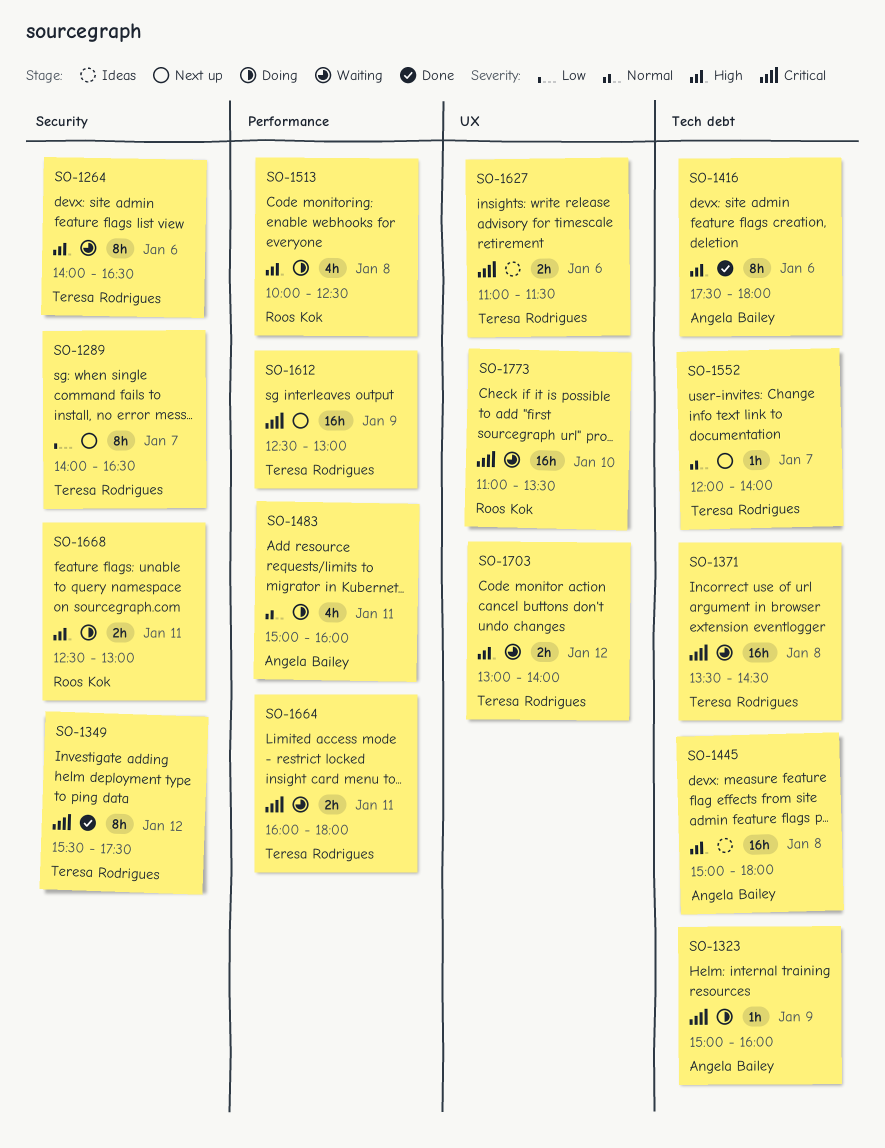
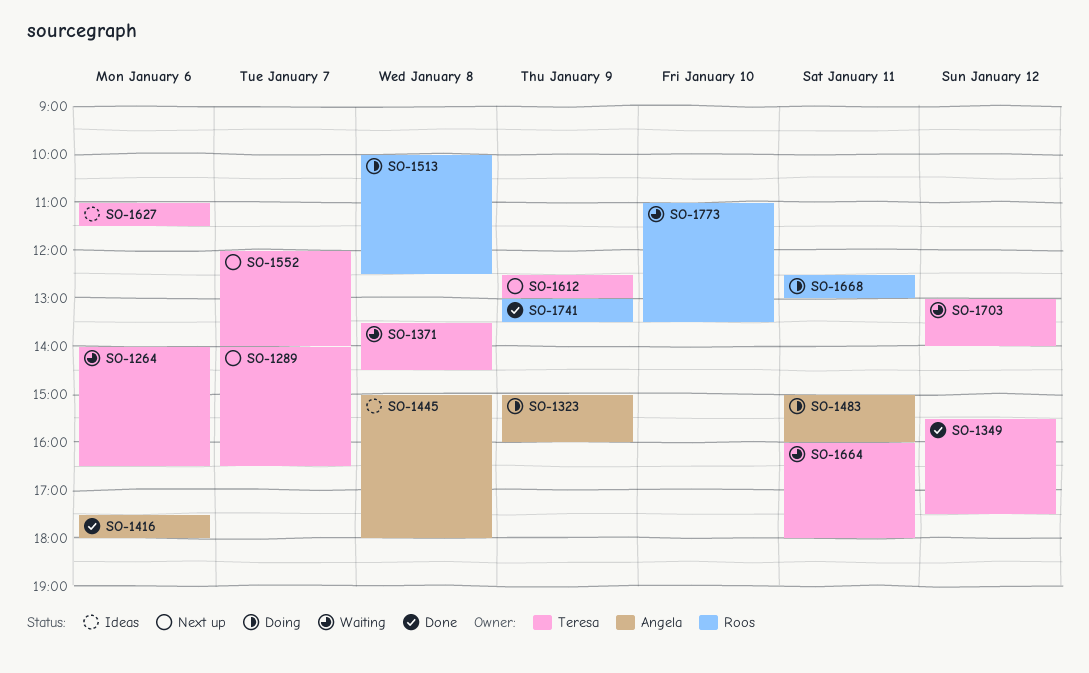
SO-1741: none -> present

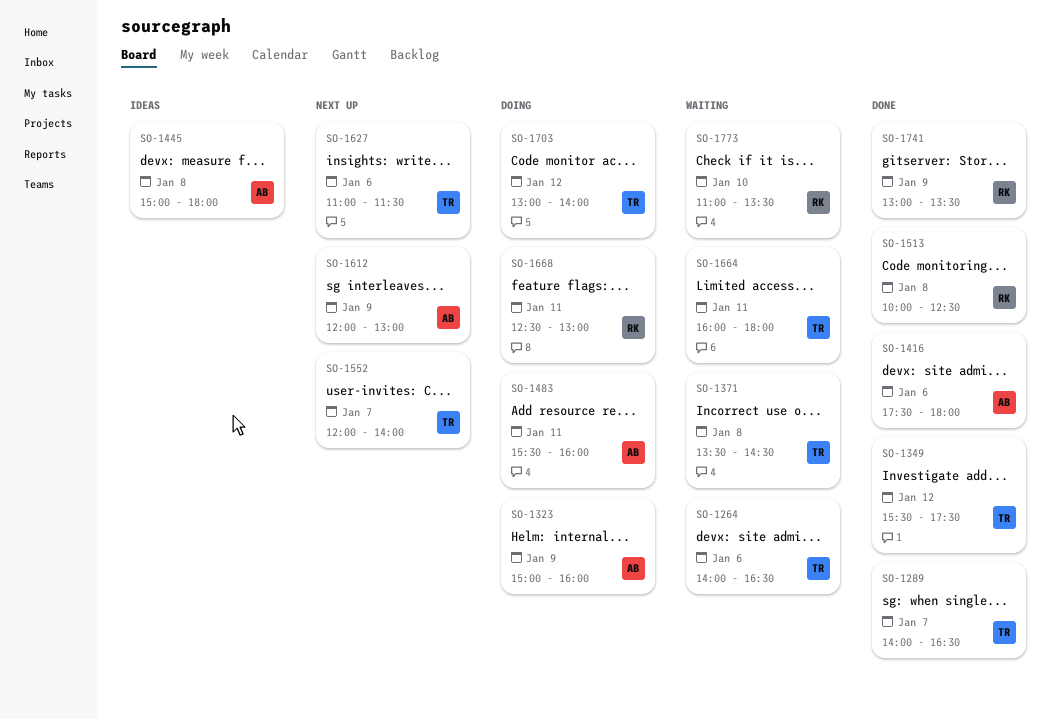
SO-1289, status: Next up -> Done
SO-1483, begins: 15:00 -> 15:30
SO-1513, status: Doing -> Done
SO-1612, owner: Teresa -> Angela
SO-1612, begins: 12:30 -> 12:00
SO-1627, status: Ideas -> Next up
SO-1703, status: Waiting -> Doing

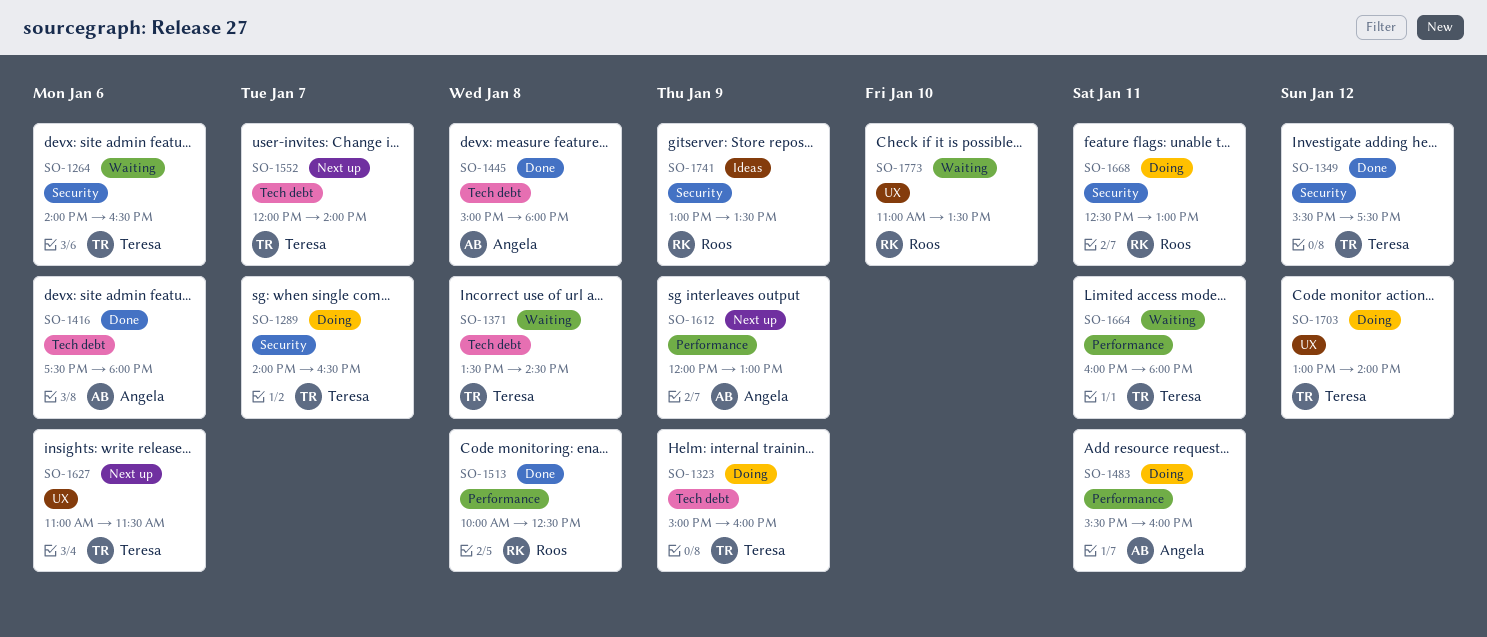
SO-1289, status: Done -> Doing
SO-1323, owner: Angela -> Teresa
SO-1445, status: Ideas -> Done
SO-1741, status: Done -> Ideas

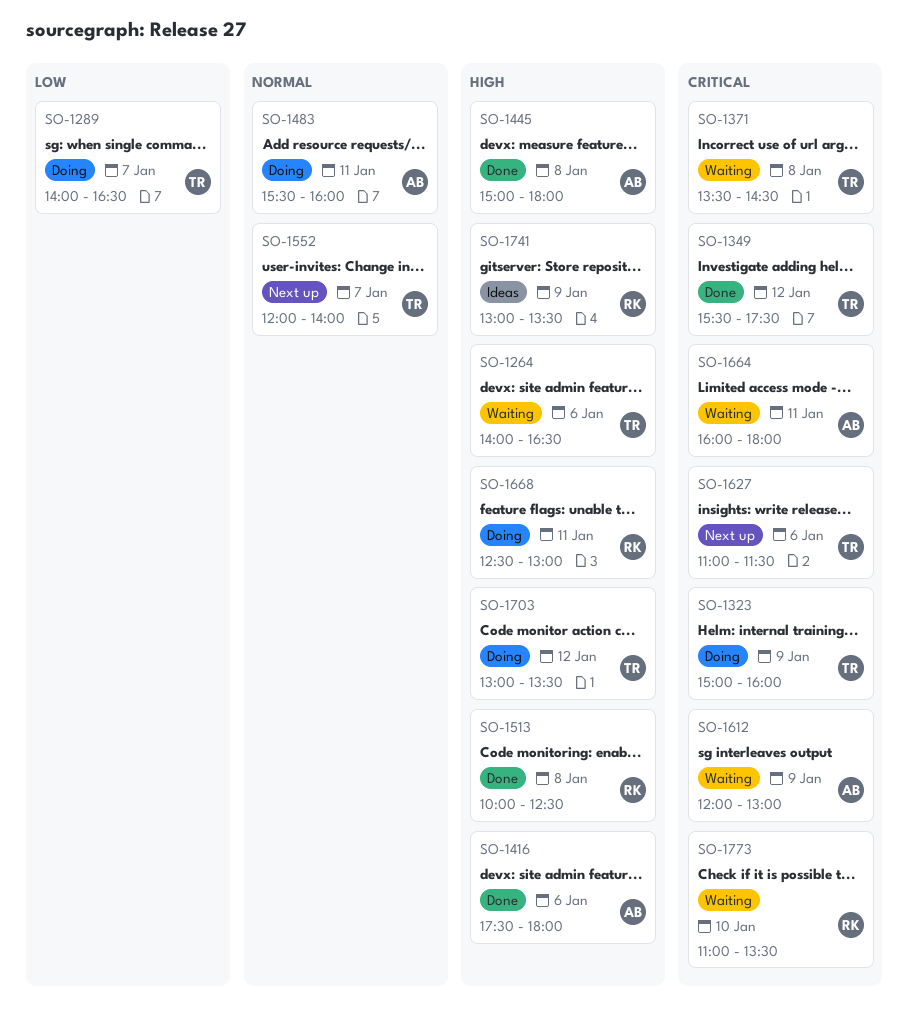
SO-1612, status: Next up -> Waiting
SO-1664, owner: Teresa -> Angela
SO-1703, ends: 14:00 -> 13:30

